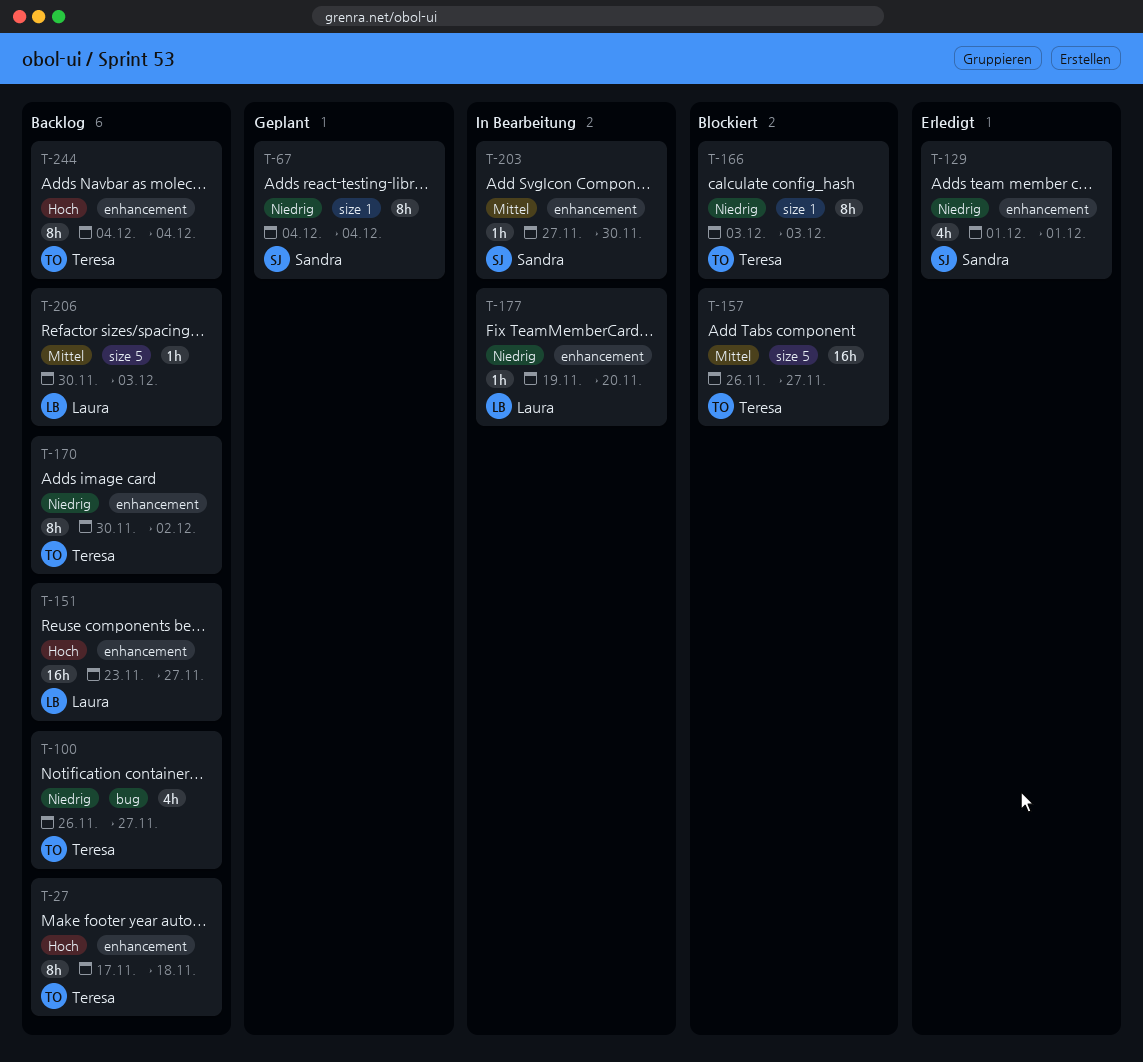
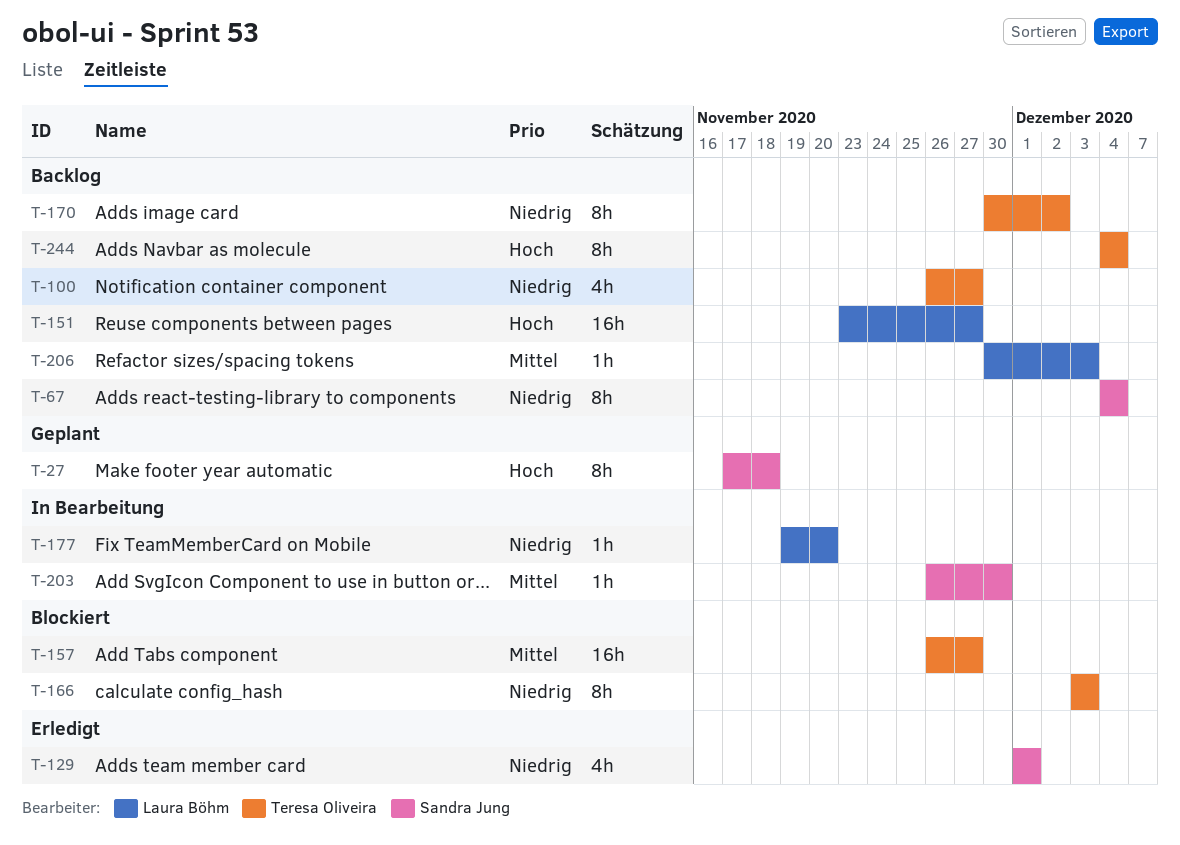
T-27, status: Backlog -> Geplant
T-27, owner: Teresa Oliveira -> Sandra Jung
T-67, status: Geplant -> Backlog
T-203, start: Nov 27 -> Nov 26

